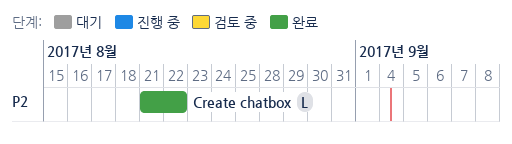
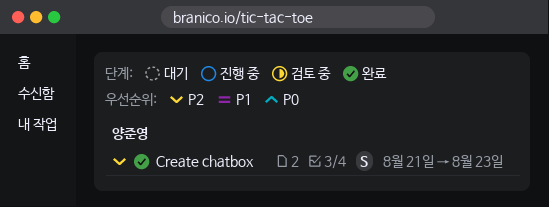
Create chatbox, estimate: L -> S
Create chatbox, due: Aug 22 -> Aug 23

